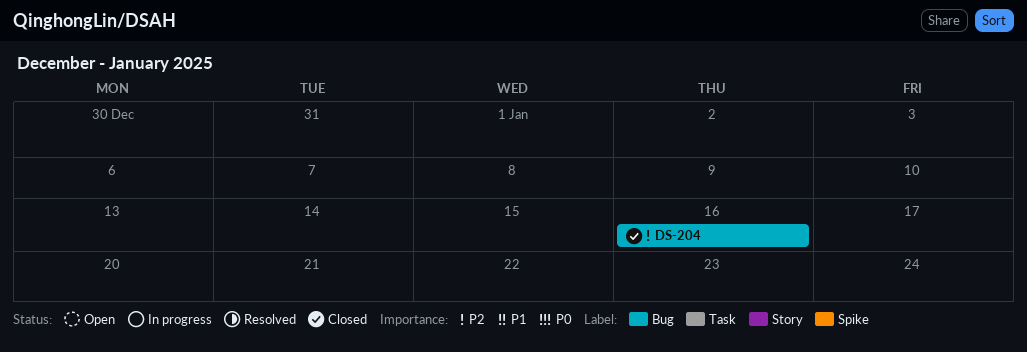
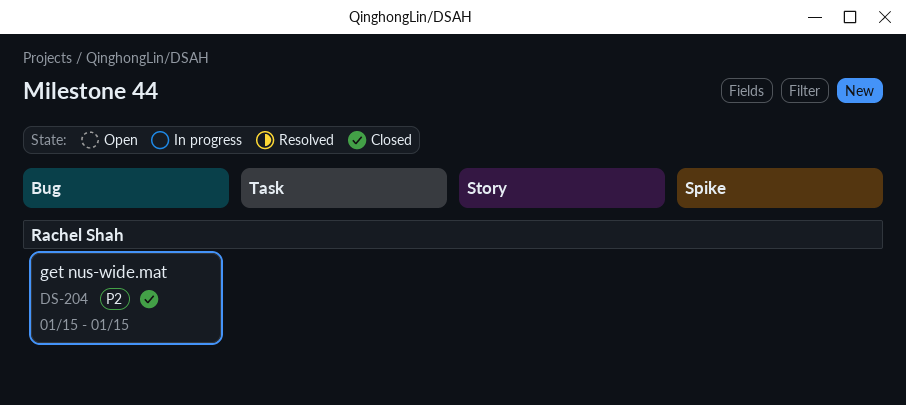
DS-204, start: Jan 16 -> Jan 15
DS-204, due: Jan 16 -> Jan 15

